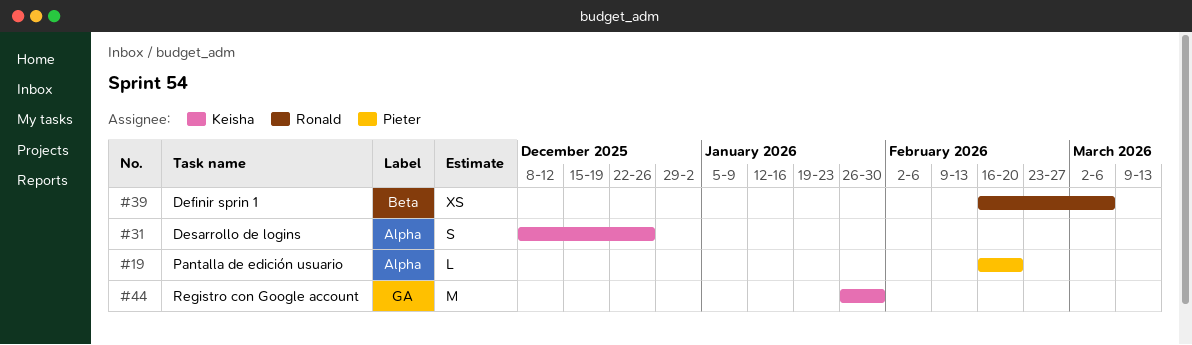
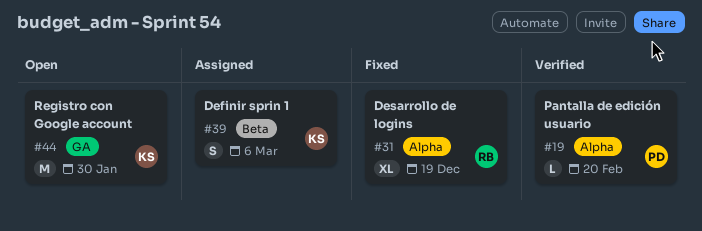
#31, owner: Keisha -> Ronald
#31, estimate: S -> XL
#31, due: Dec 26 -> Dec 19
#39, owner: Ronald -> Keisha
#39, estimate: XS -> S

